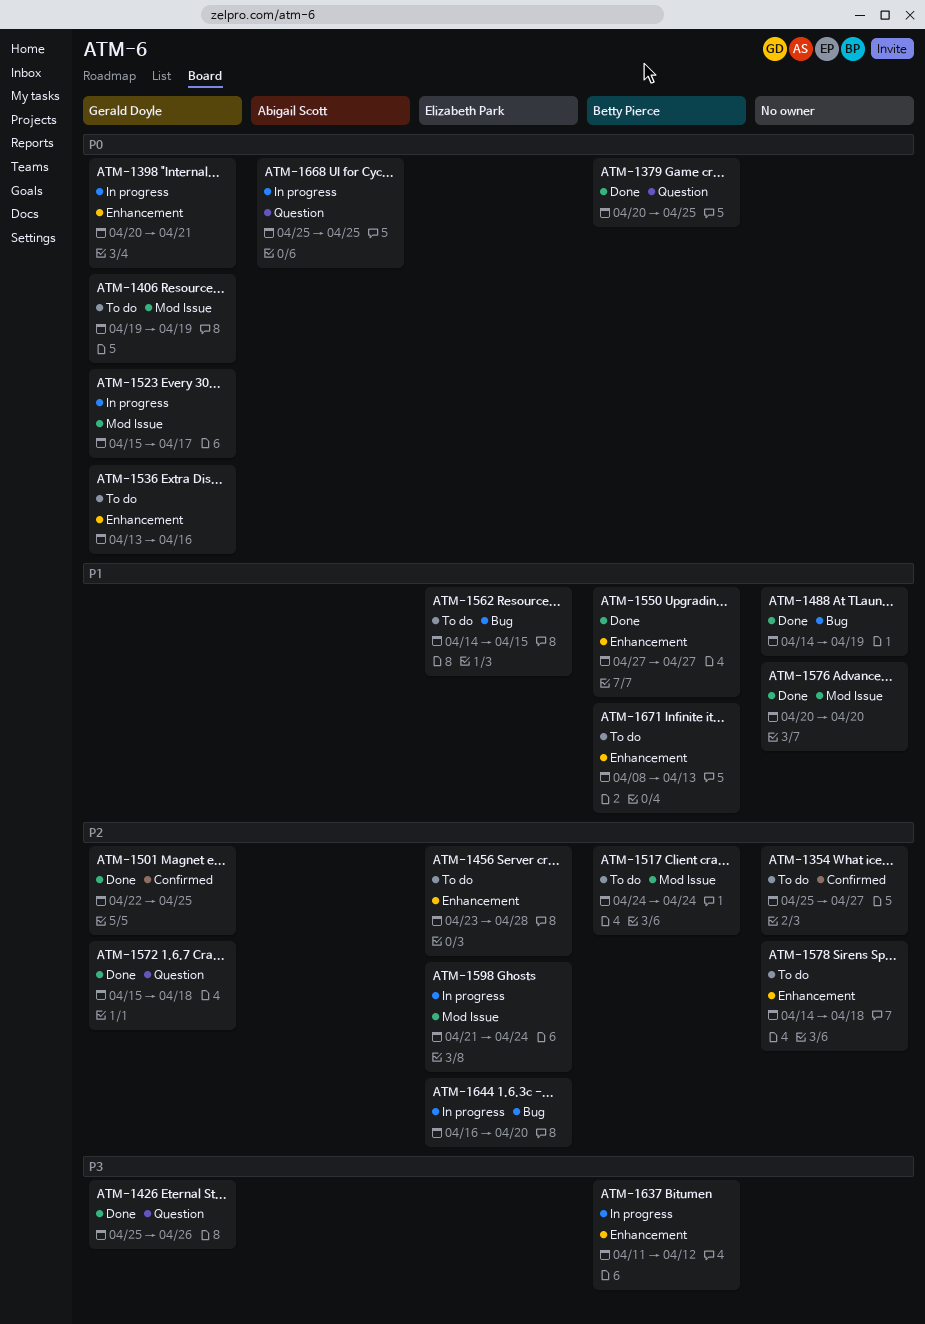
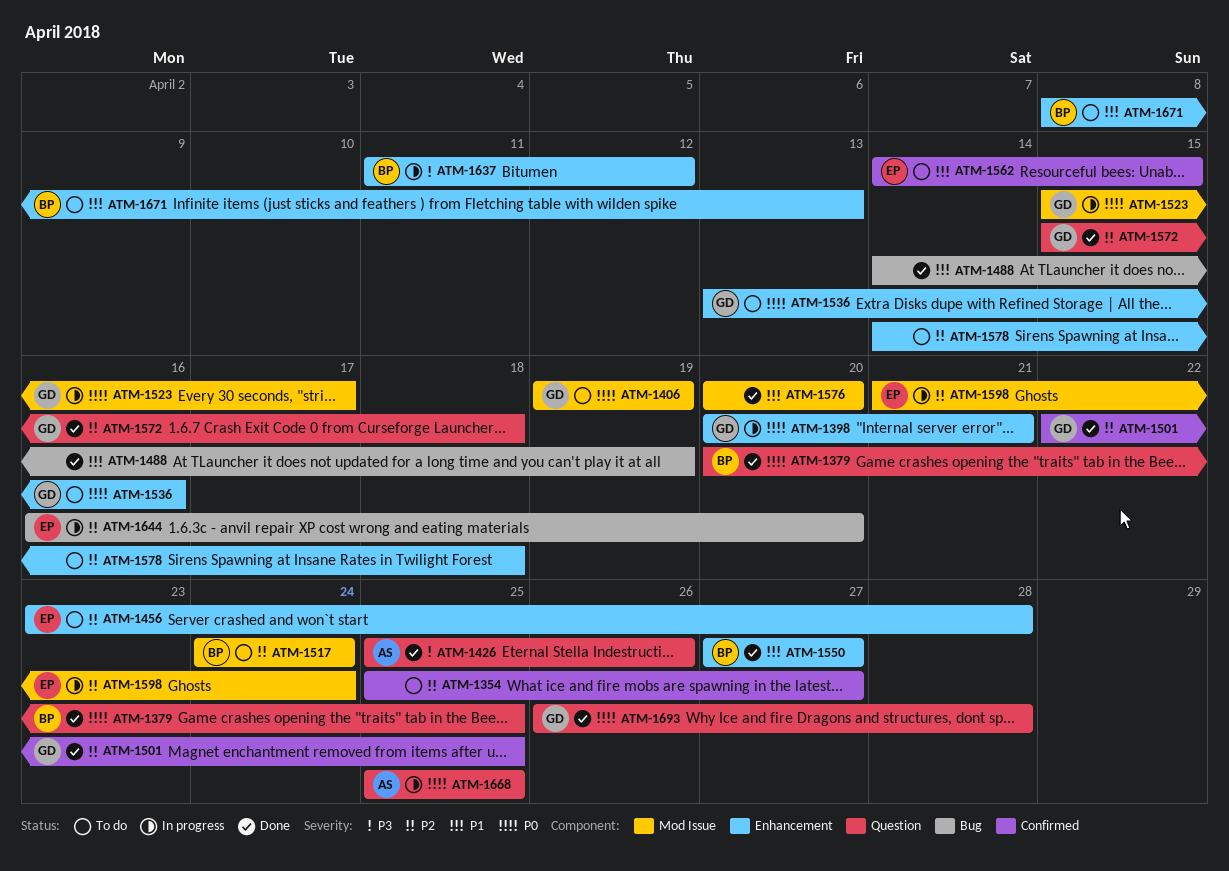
ATM-1426, owner: Gerald Doyle -> Abigail Scott
ATM-1562, label: Bug -> Confirmed
ATM-1693: none -> present

